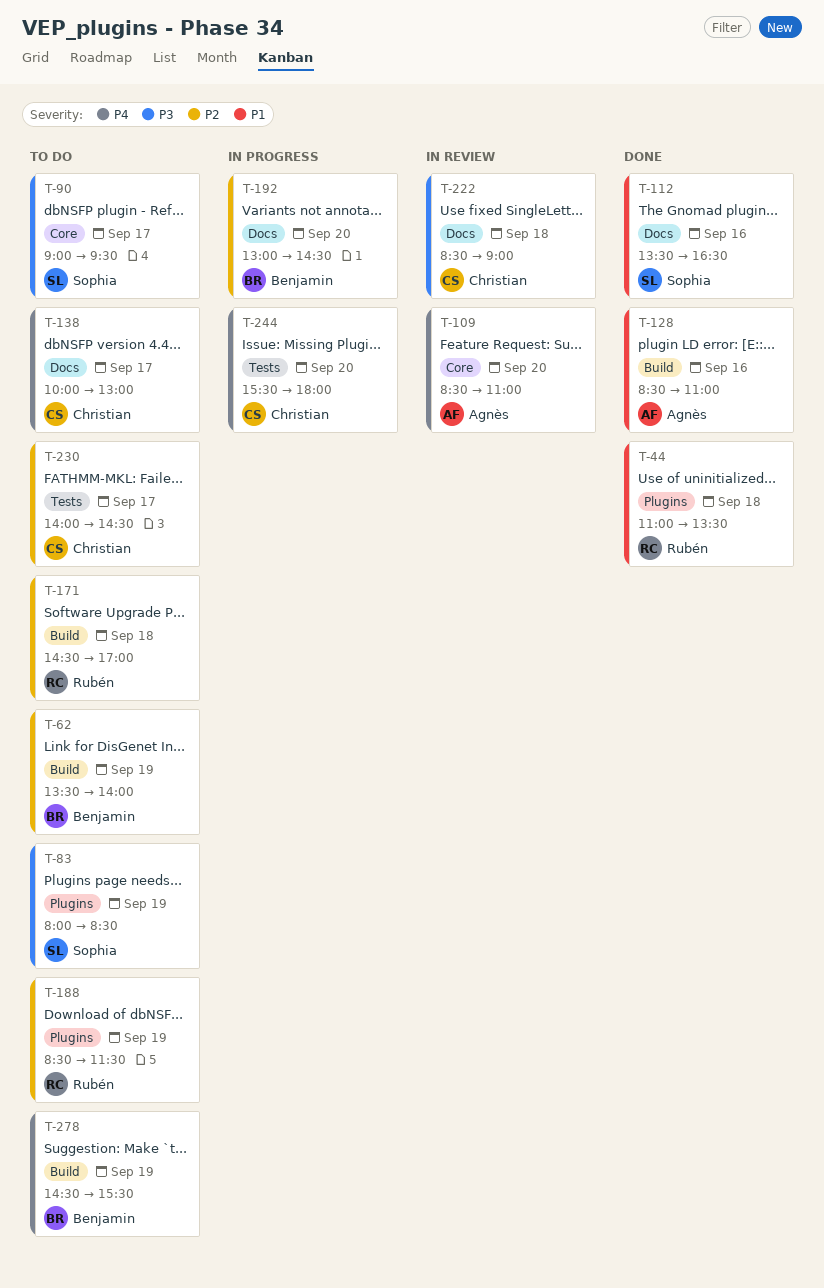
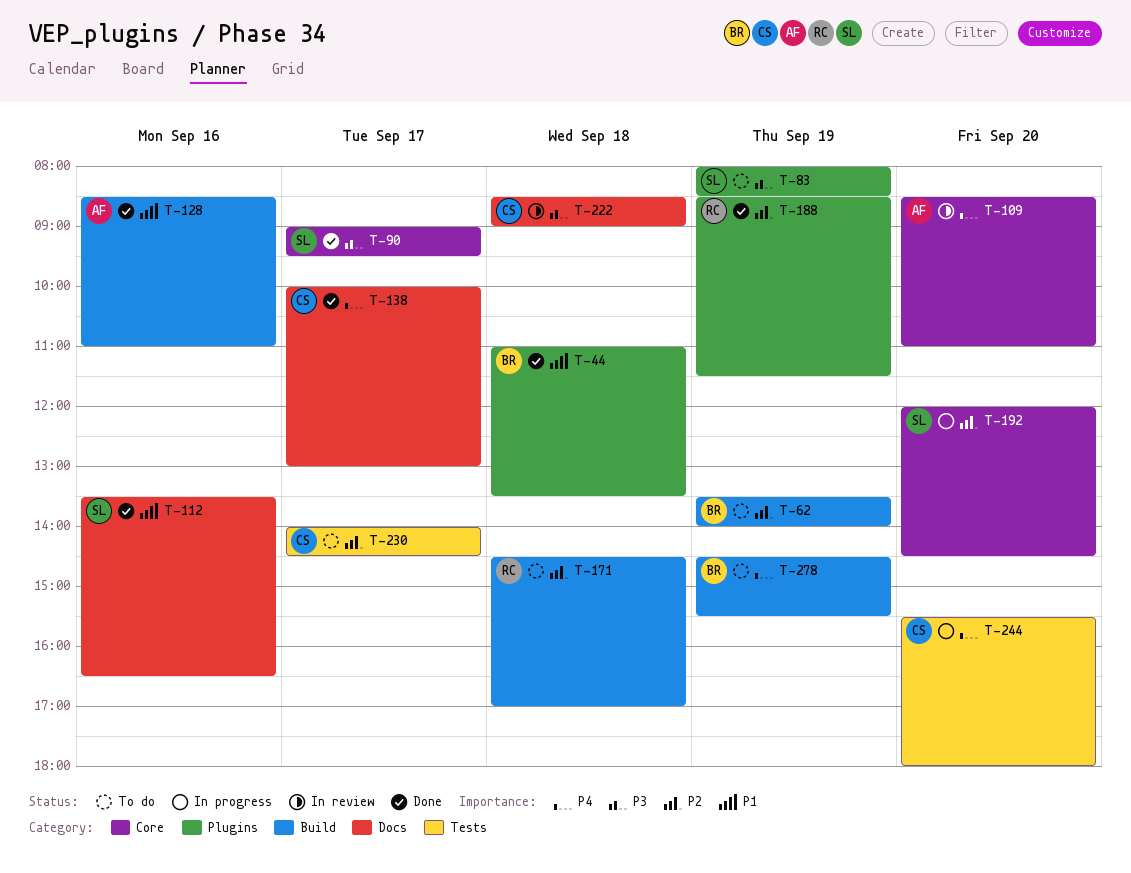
T-44, owner: Rubén -> Benjamin
T-90, status: To do -> Done
T-138, status: To do -> Done
T-188, status: To do -> Done
T-192, owner: Benjamin -> Sophia
T-192, label: Docs -> Core
T-192, begins: 13:00 -> 12:00

